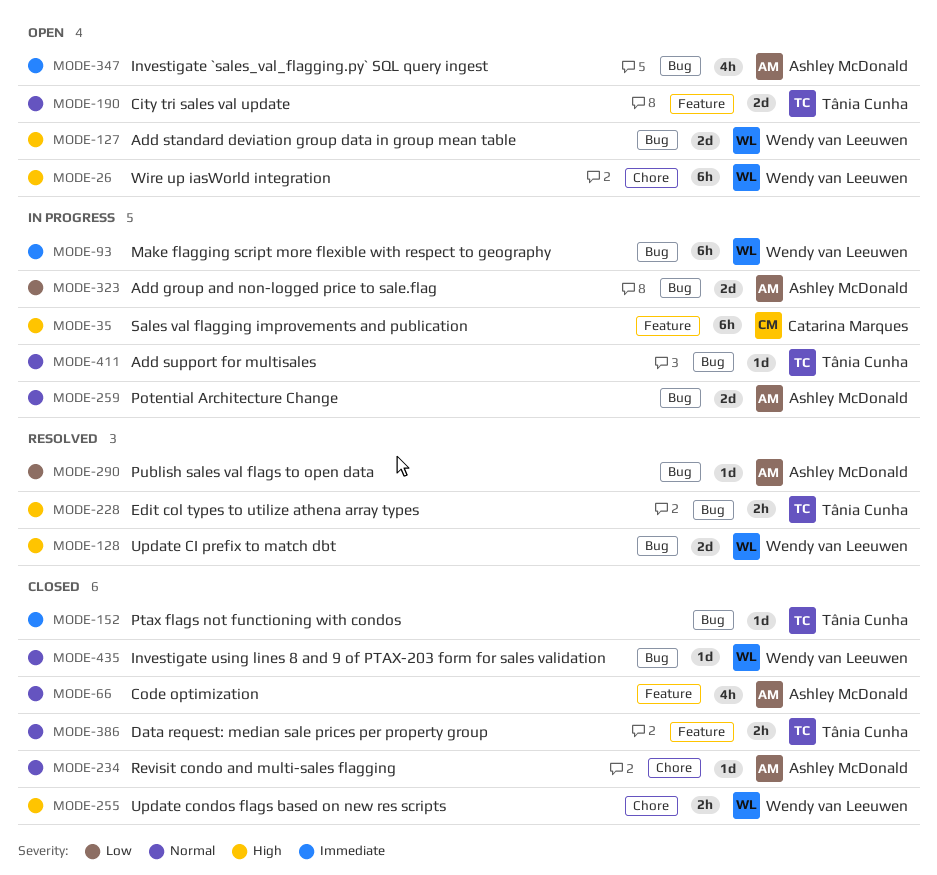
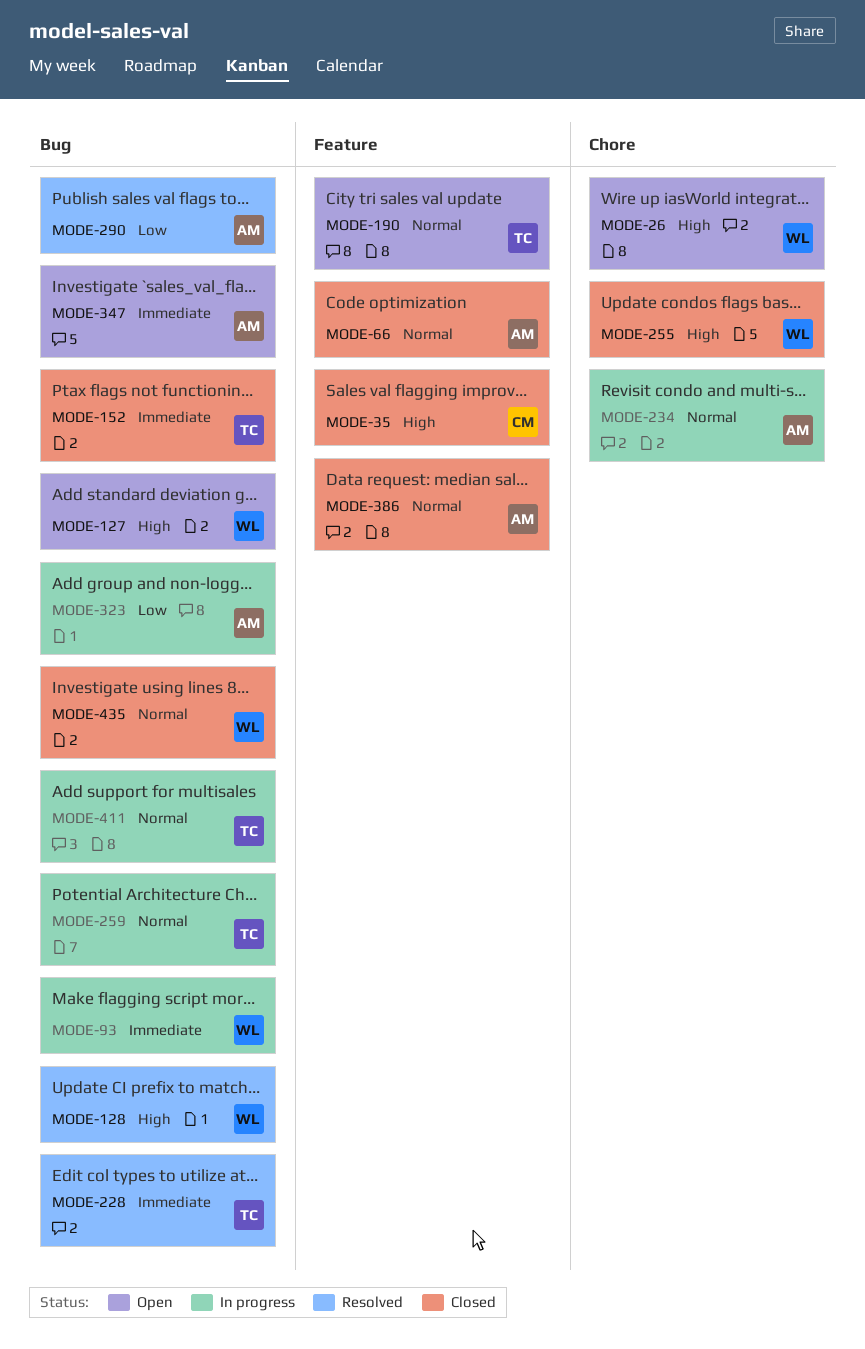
MODE-35, status: In progress -> Closed
MODE-228, priority: High -> Immediate
MODE-234, status: Closed -> In progress
MODE-259, owner: Ashley McDonald -> Tânia Cunha
MODE-386, owner: Tânia Cunha -> Ashley McDonald

